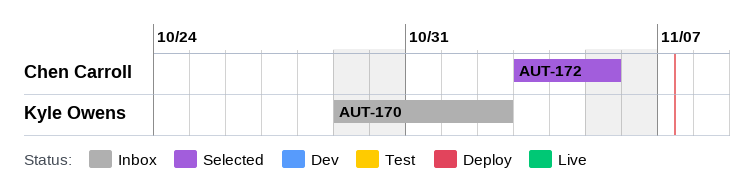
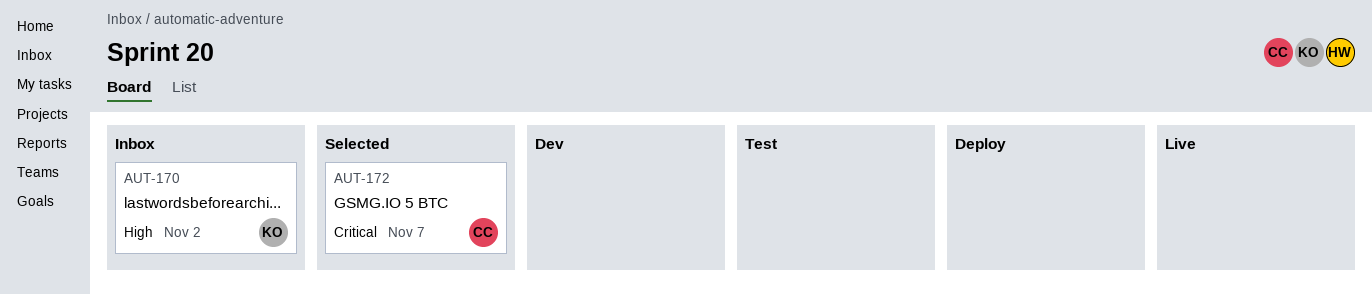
AUT-172, due: Nov 5 -> Nov 7

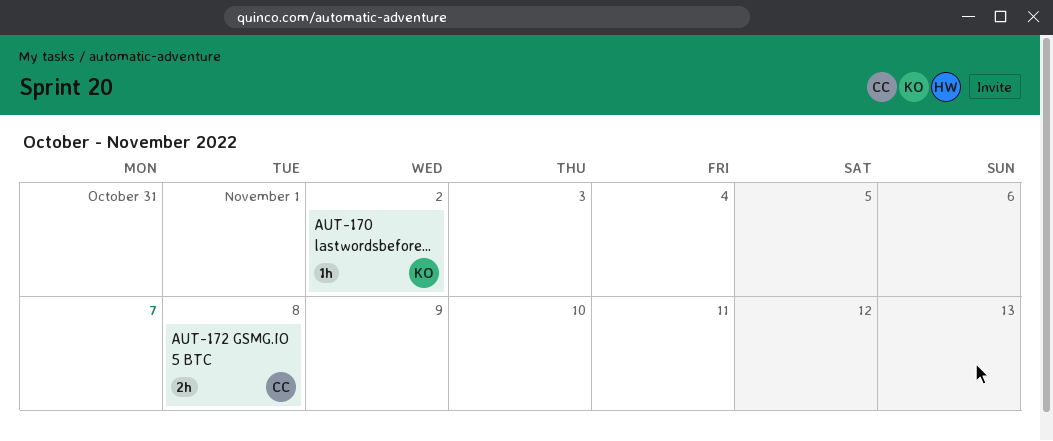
AUT-172, due: Nov 7 -> Nov 8

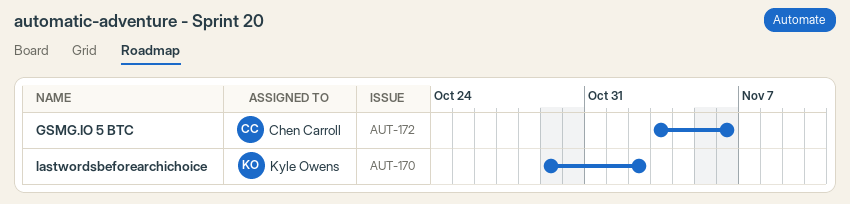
AUT-172, due: Nov 8 -> Nov 6

